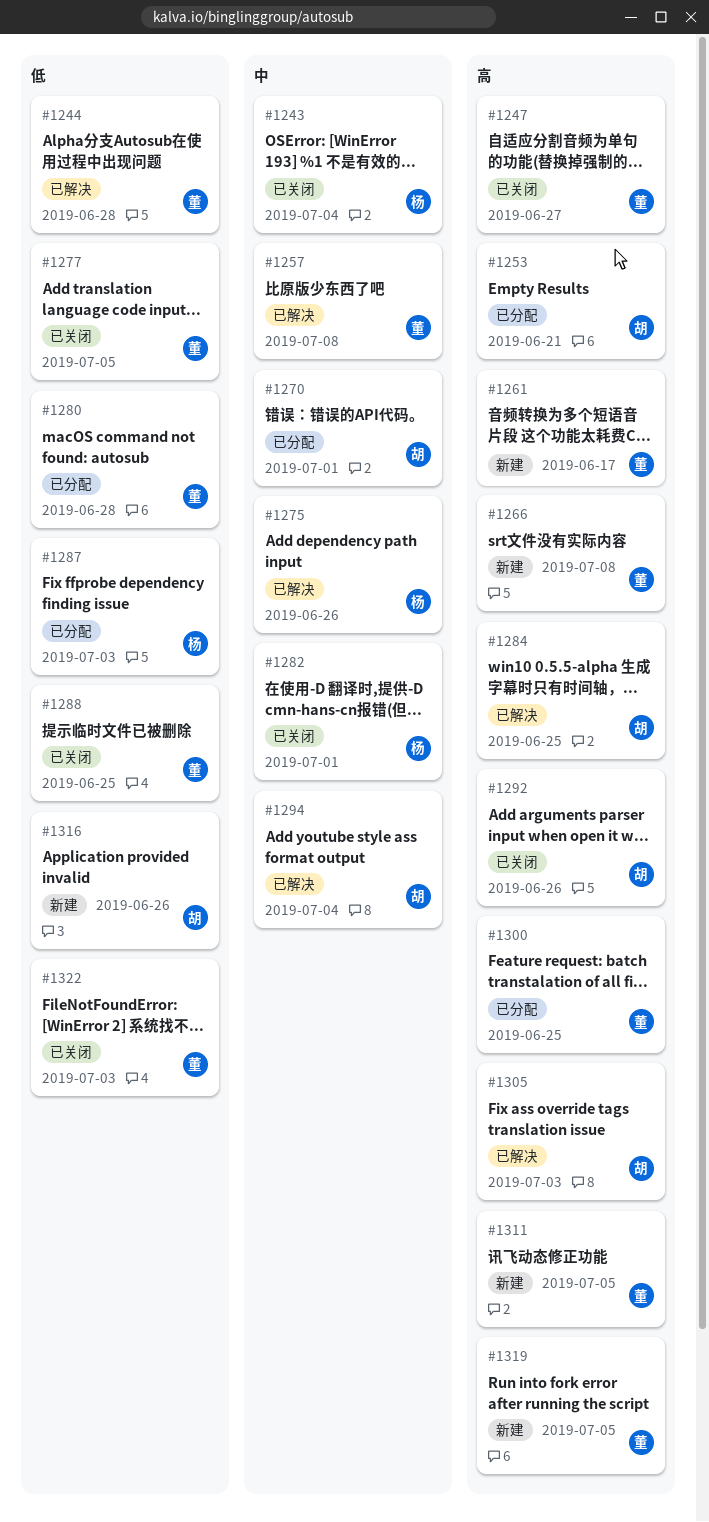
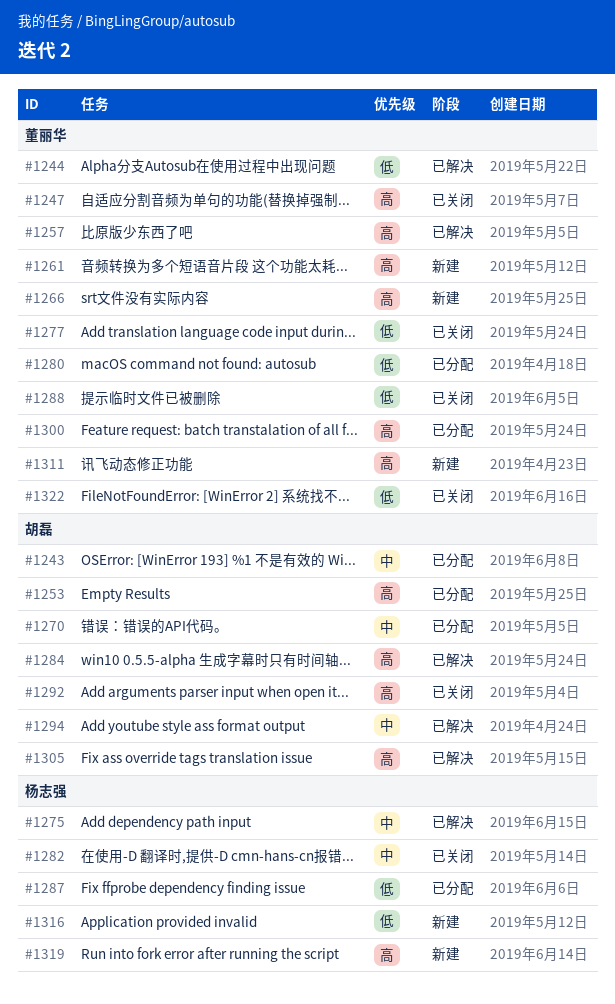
#1243, status: 已关闭 -> 已分配
#1243, owner: 杨志强 -> 胡磊
#1257, priority: 中 -> 高
#1316, owner: 胡磊 -> 杨志强
#1319, owner: 董丽华 -> 杨志强

